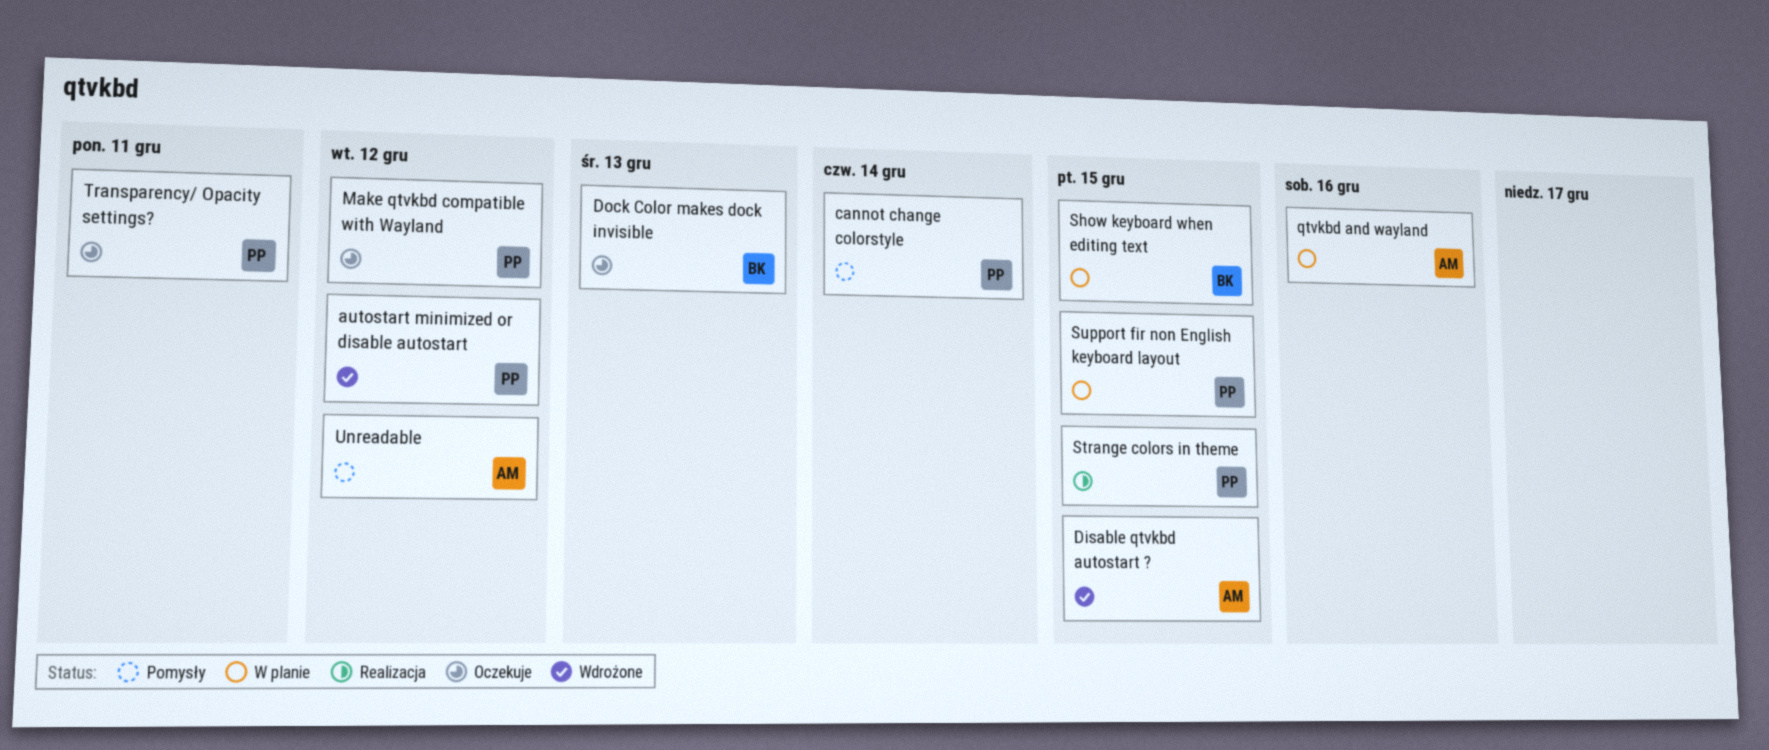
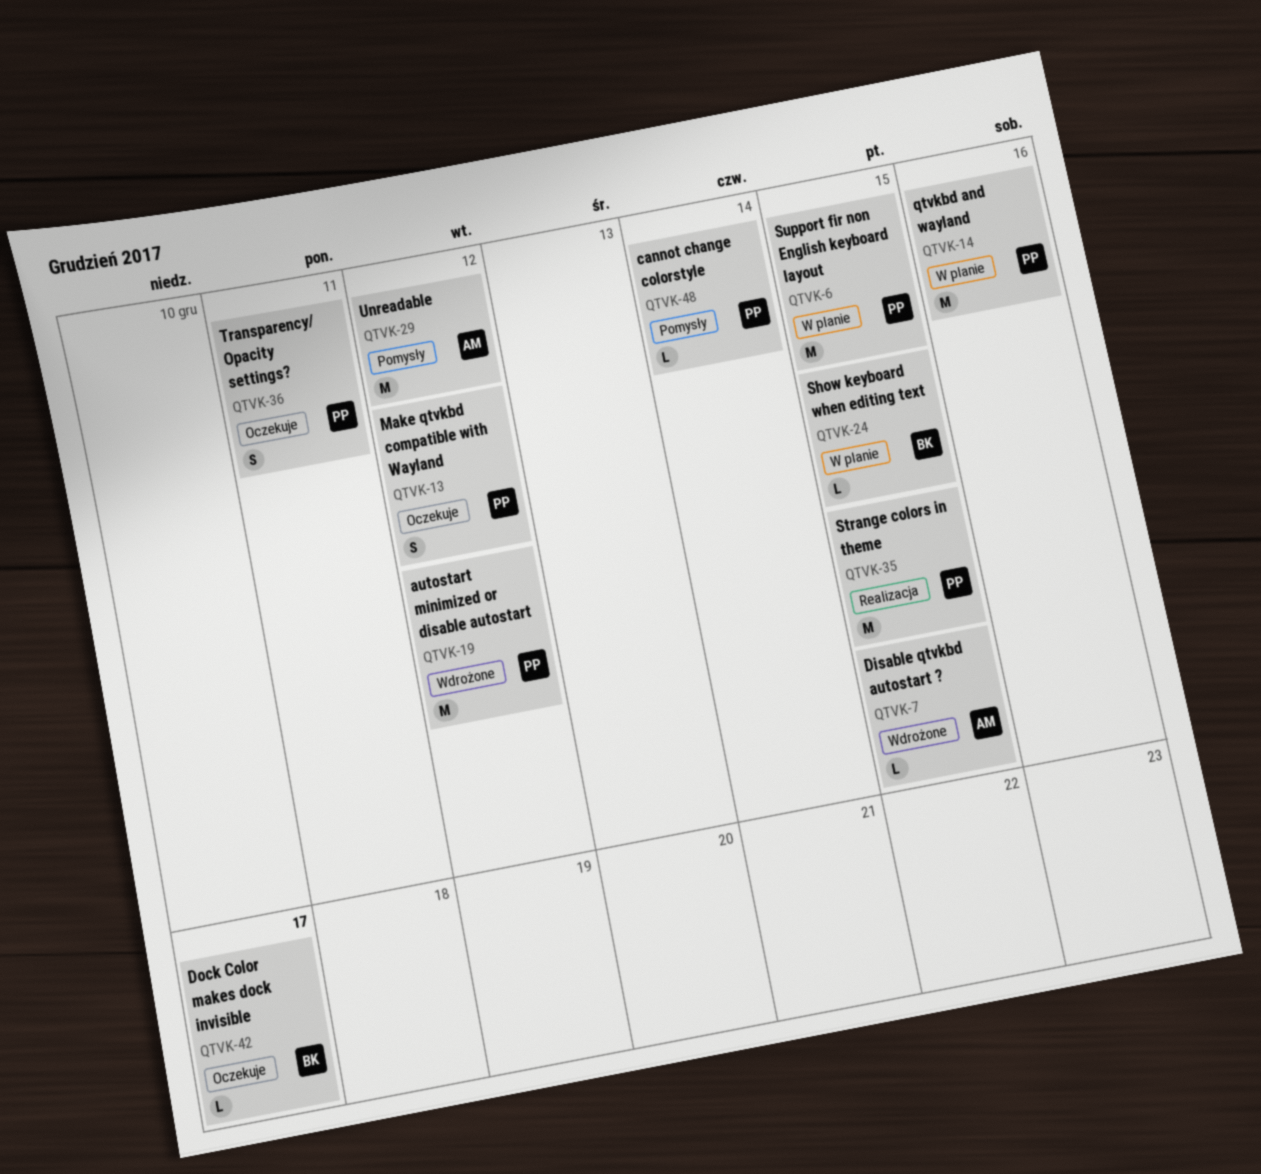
Dock Color makes dock invisible, due: Dec 13 -> Dec 17
qtvkbd and wayland, owner: AM -> PP

